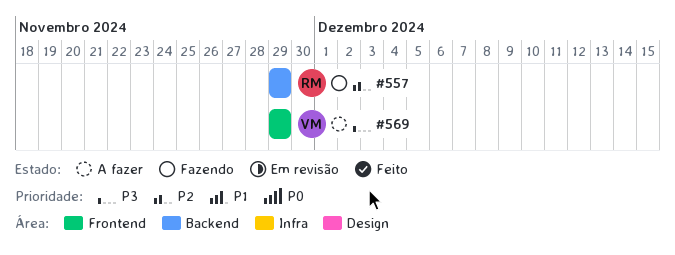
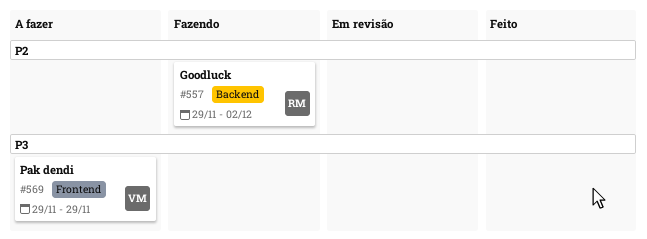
#557, due: Nov 29 -> Dec 2

